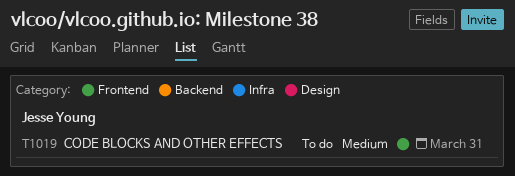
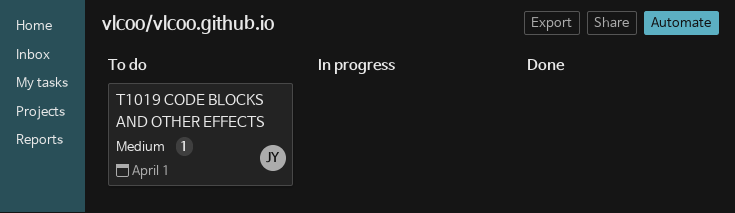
T1019, due: Mar 31 -> Apr 1

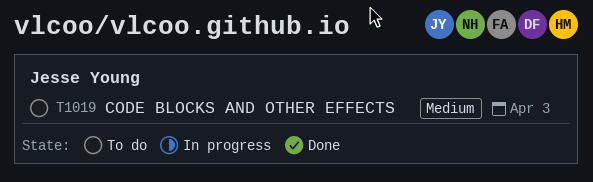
T1019, due: Apr 1 -> Apr 3

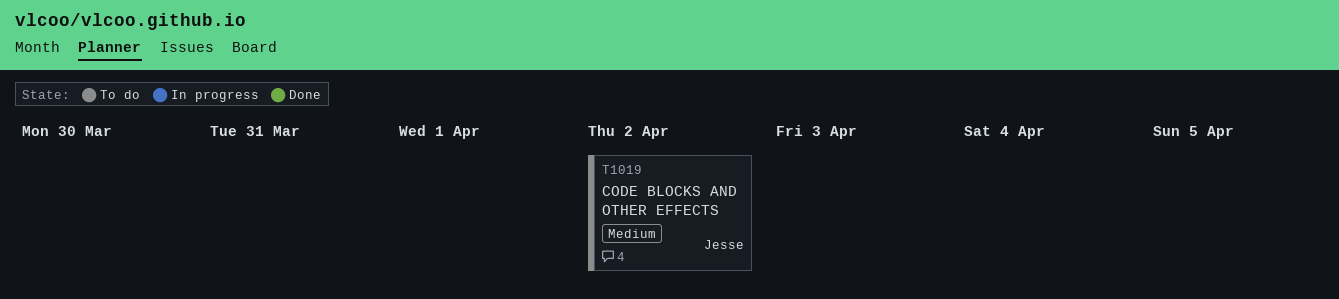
T1019, due: Apr 3 -> Apr 2

